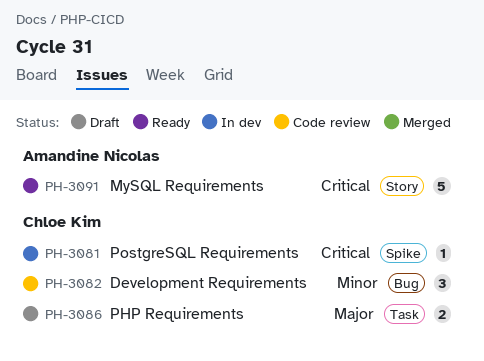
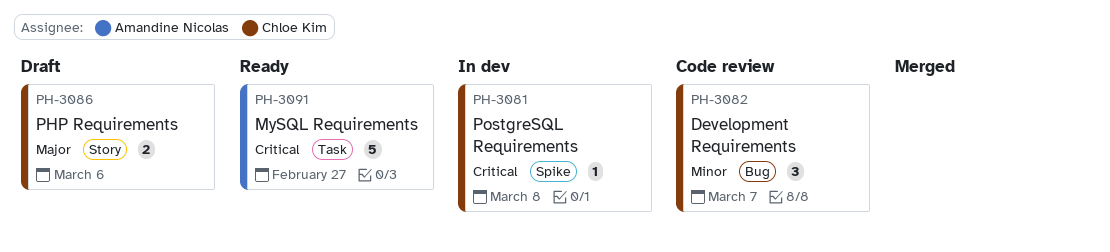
PH-3086, label: Task -> Story
PH-3091, label: Story -> Task

